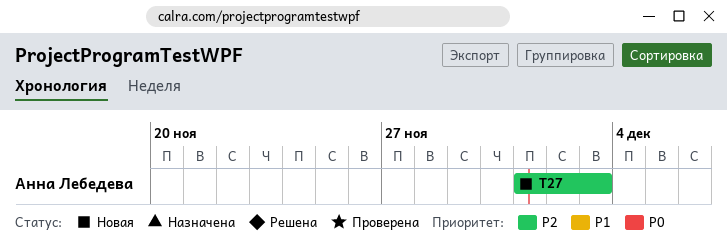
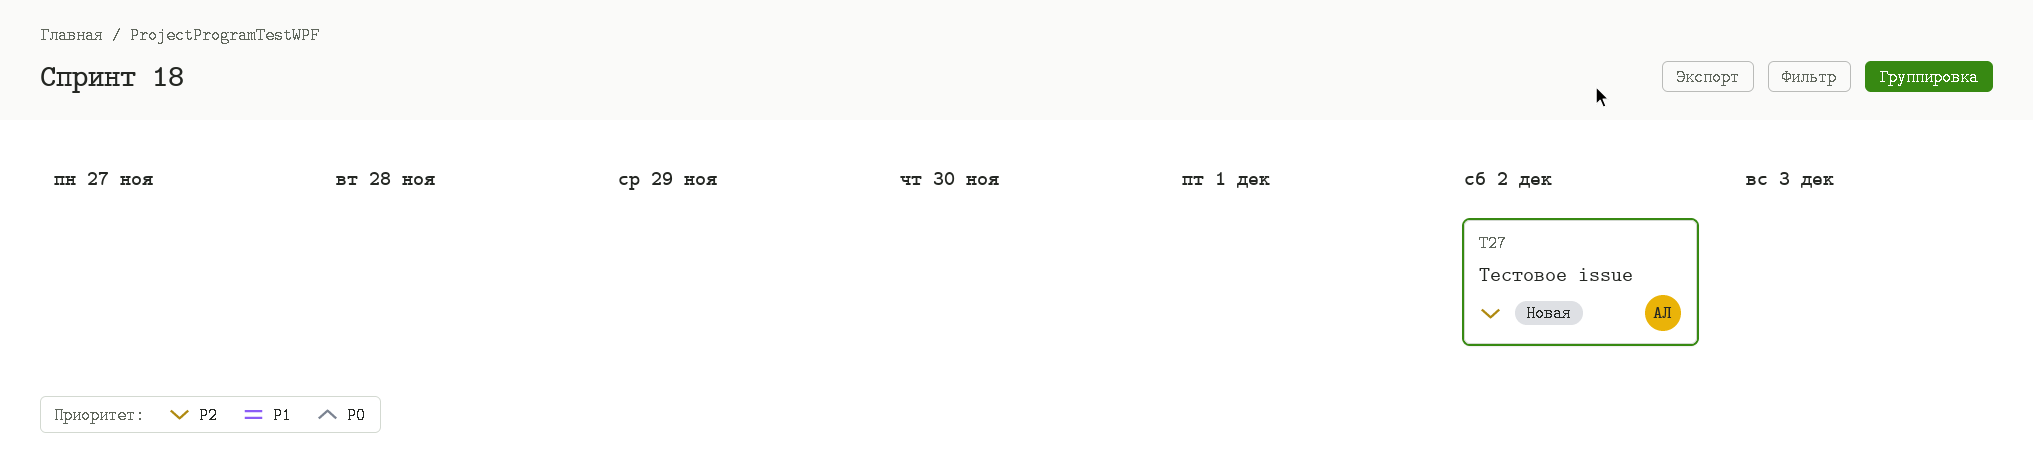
T27, due: Dec 3 -> Dec 2

